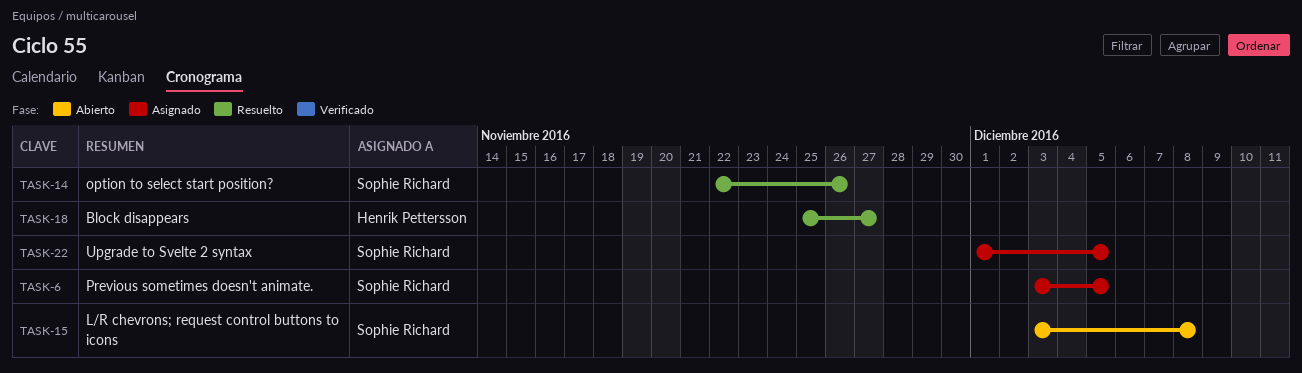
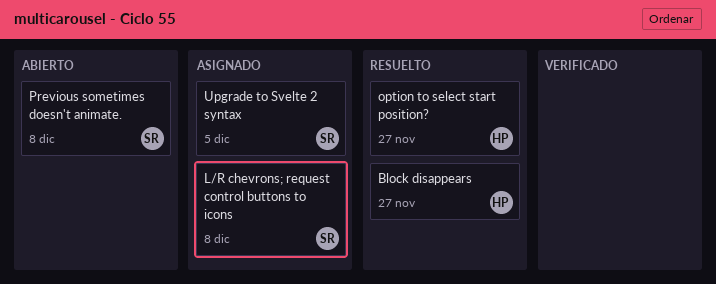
L/R chevrons; request control buttons to icons, status: Abierto -> Asignado
option to select start position?, owner: Sophie Richard -> Henrik Pettersson
option to select start position?, due: Nov 26 -> Nov 27
Previous sometimes doesn't animate., status: Asignado -> Abierto
Previous sometimes doesn't animate., due: Dec 5 -> Dec 8

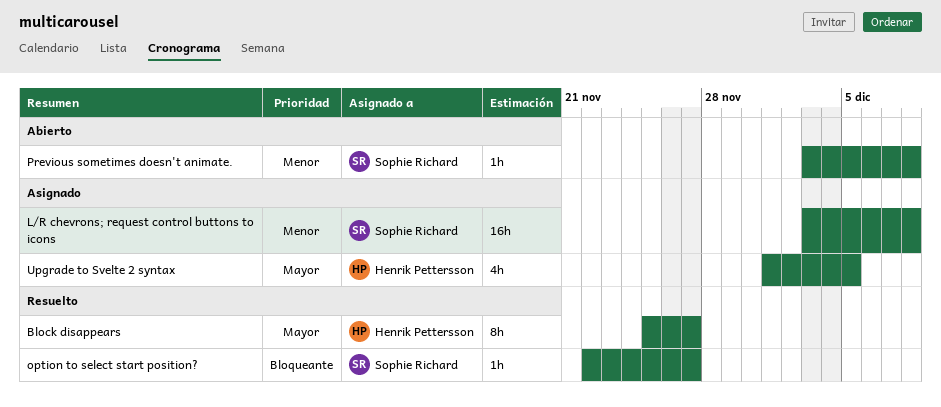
option to select start position?, owner: Henrik Pettersson -> Sophie Richard
Upgrade to Svelte 2 syntax, owner: Sophie Richard -> Henrik Pettersson

